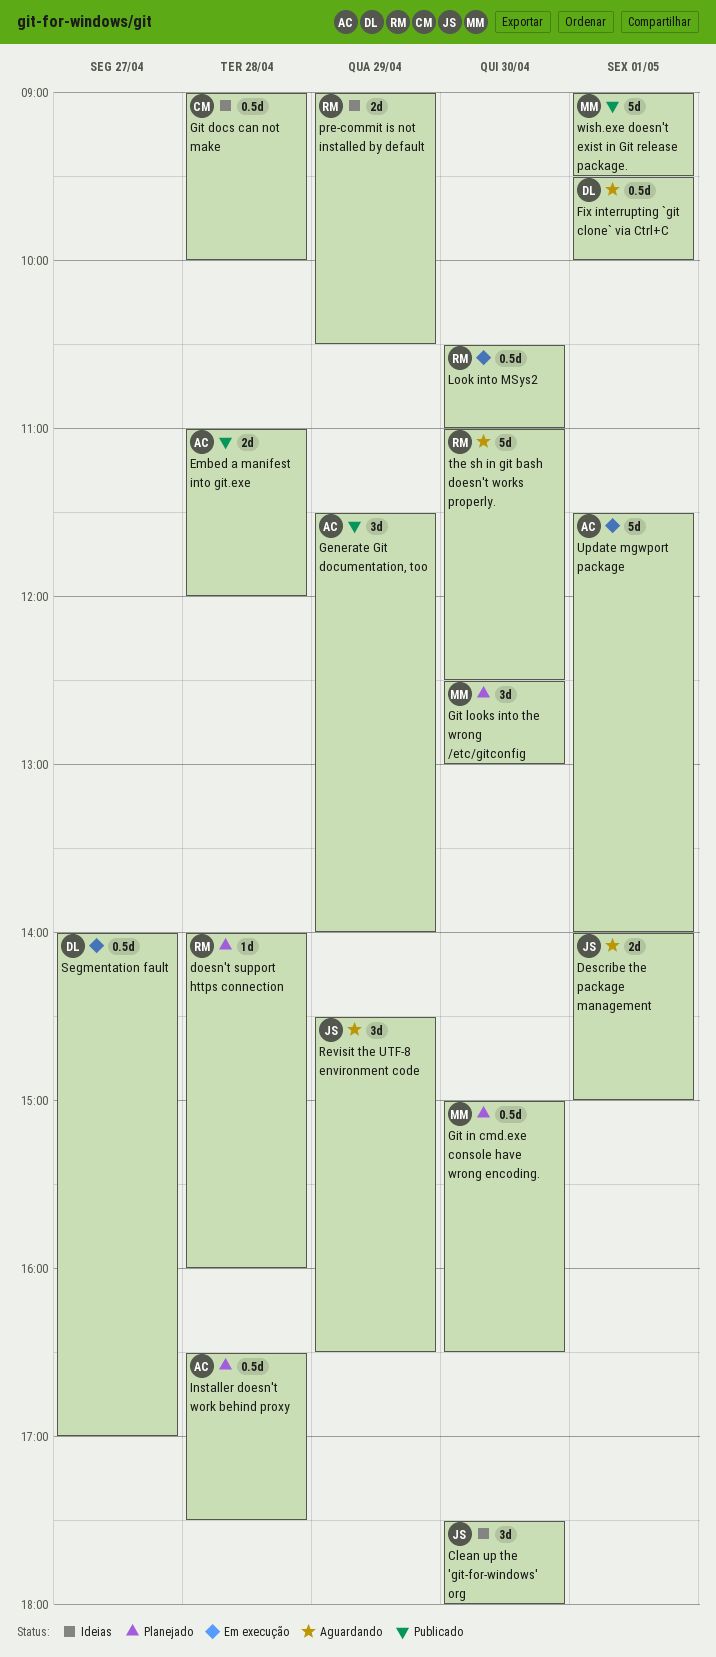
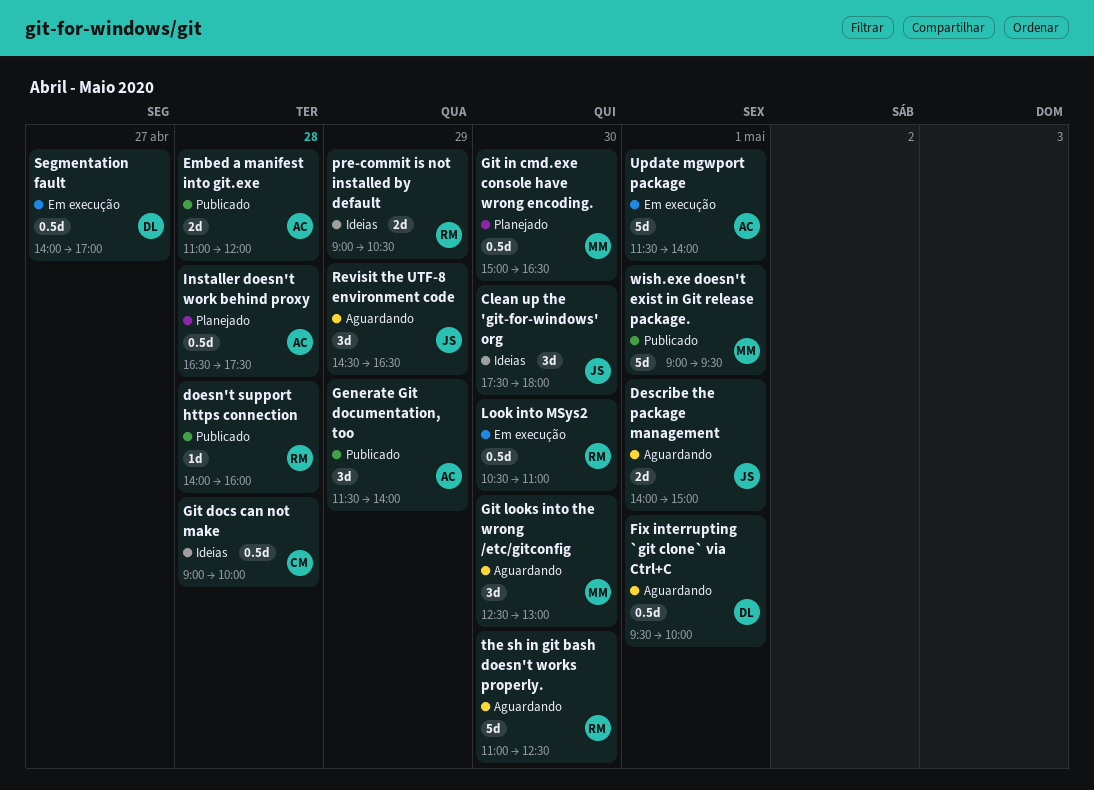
doesn't support https connection, status: Planejado -> Publicado
Git looks into the wrong /etc/gitconfig, status: Planejado -> Aguardando

